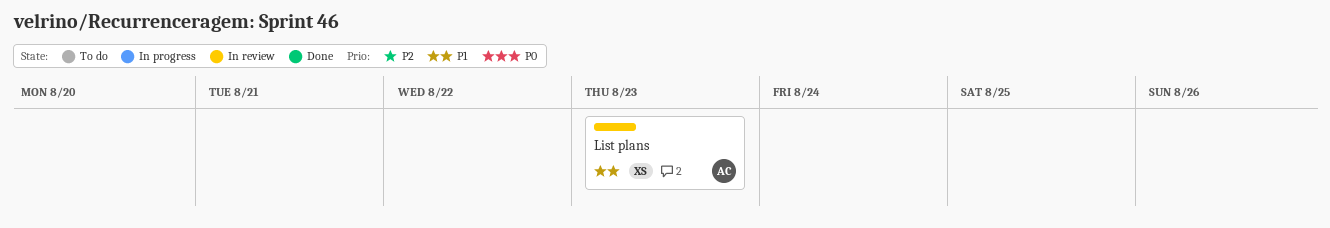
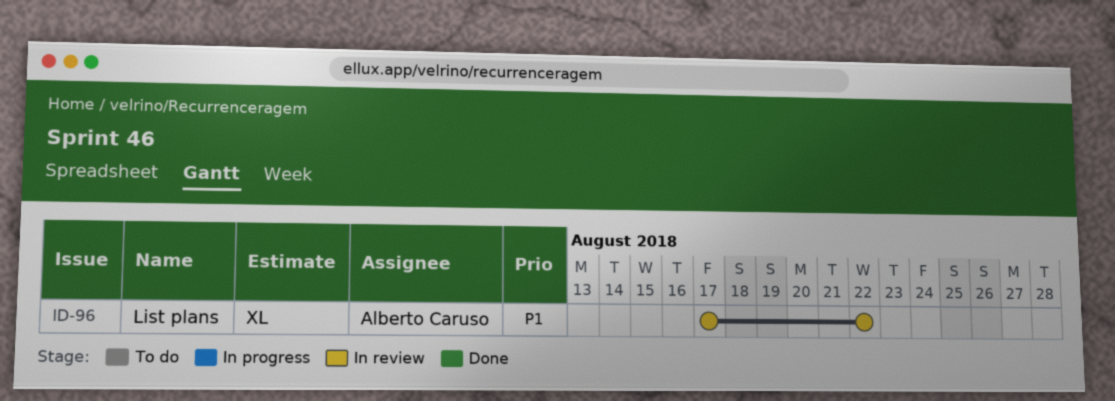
List plans, estimate: XS -> XL
List plans, due: Aug 23 -> Aug 22

